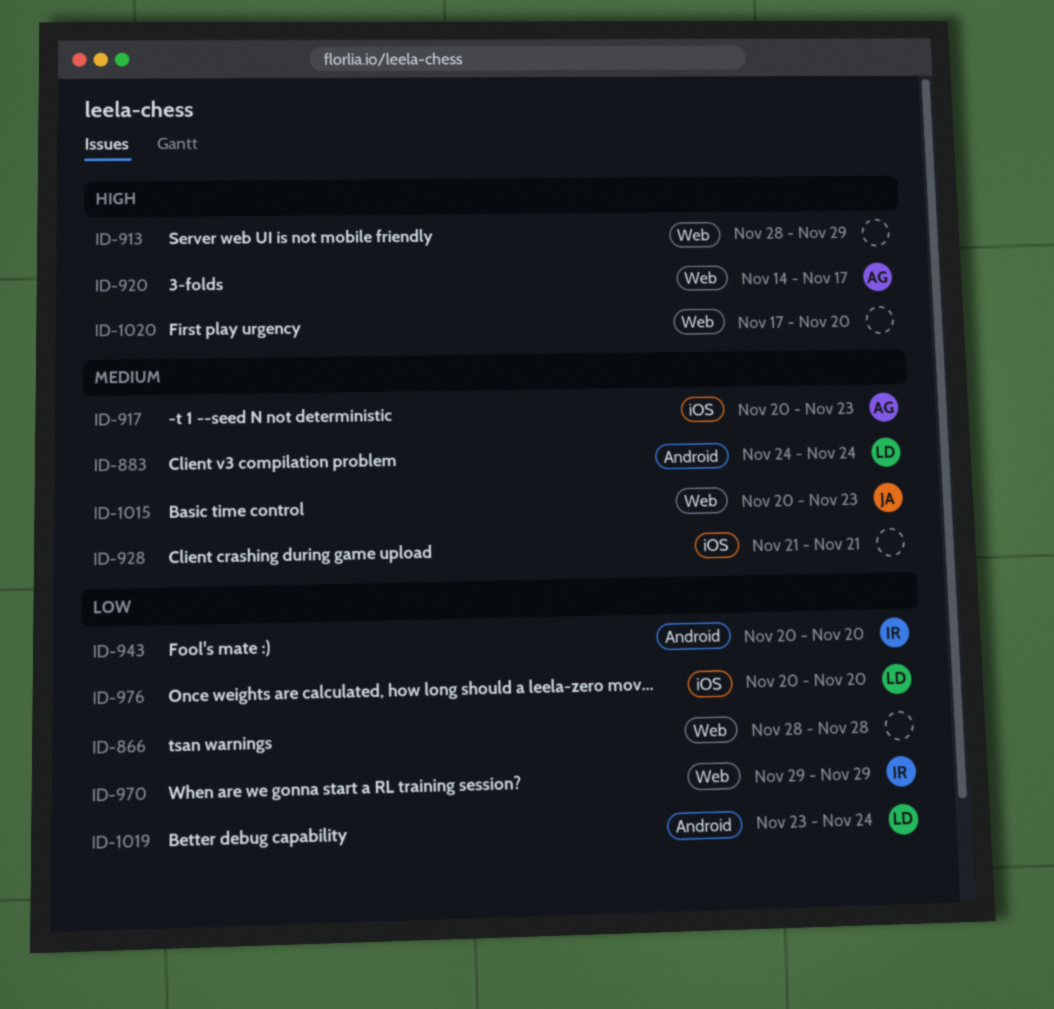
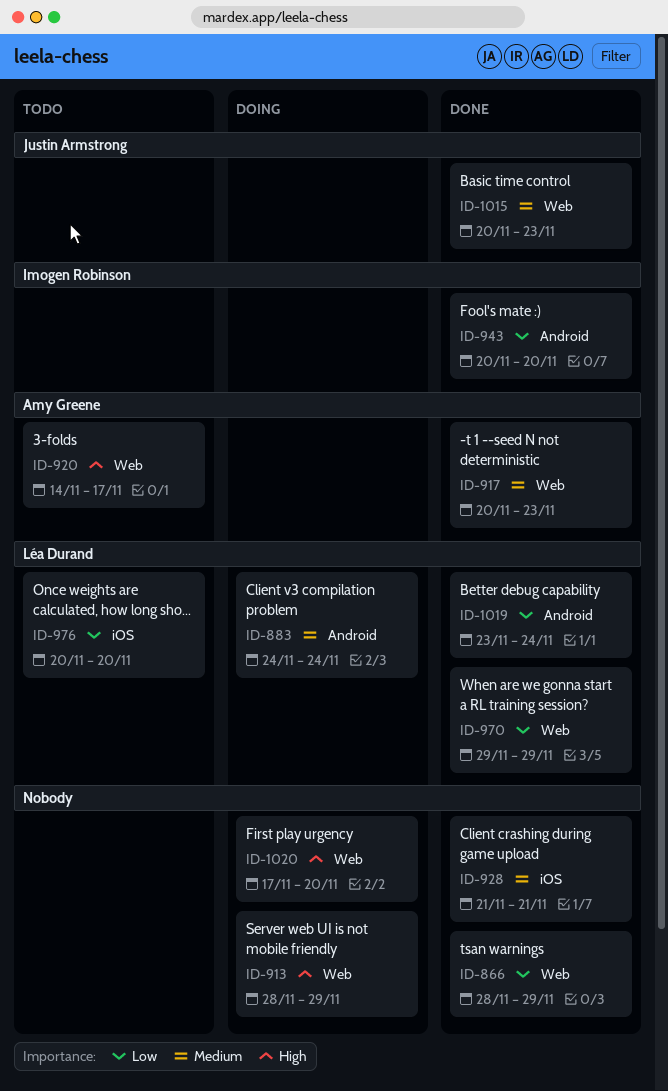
ID-866, due: Nov 28 -> Nov 29
ID-917, label: iOS -> Web
ID-970, owner: Imogen Robinson -> Léa Durand

